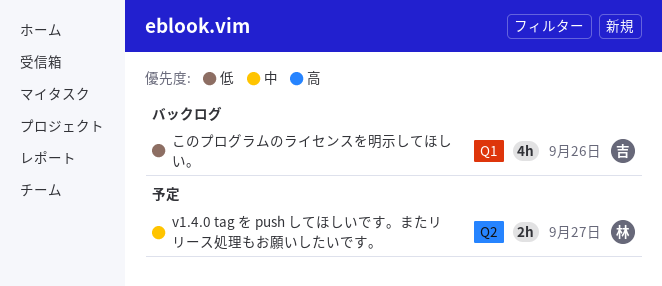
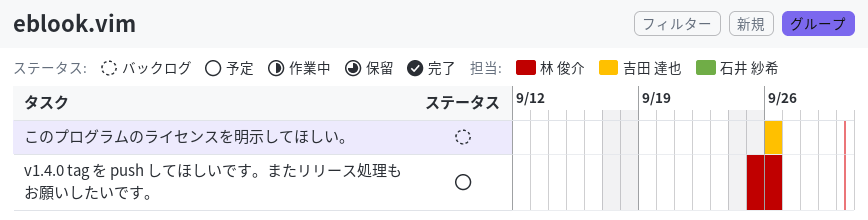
v1.4.0 tag を push してほしいです。またリリース処理もお願いしたいです。, due: Sep 27 -> Sep 26

